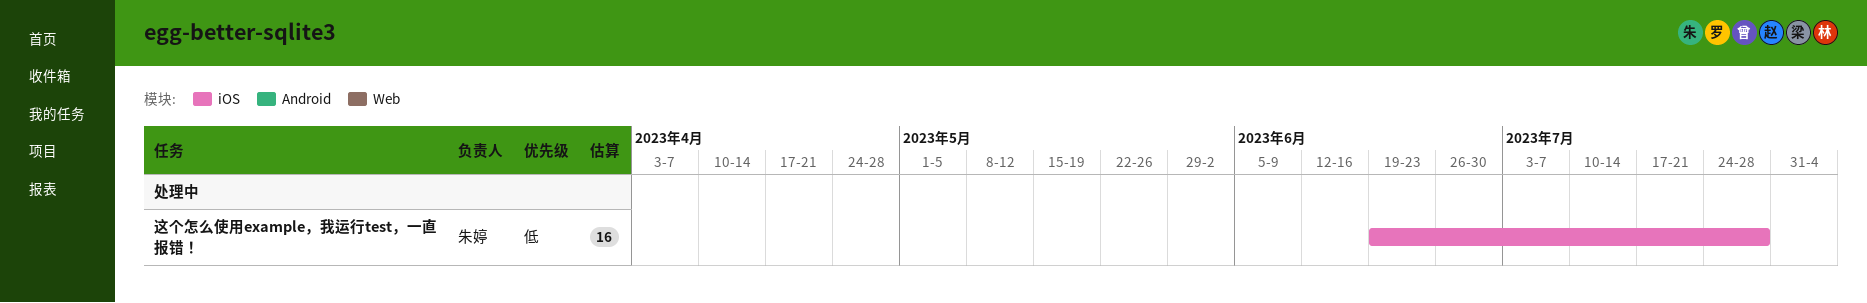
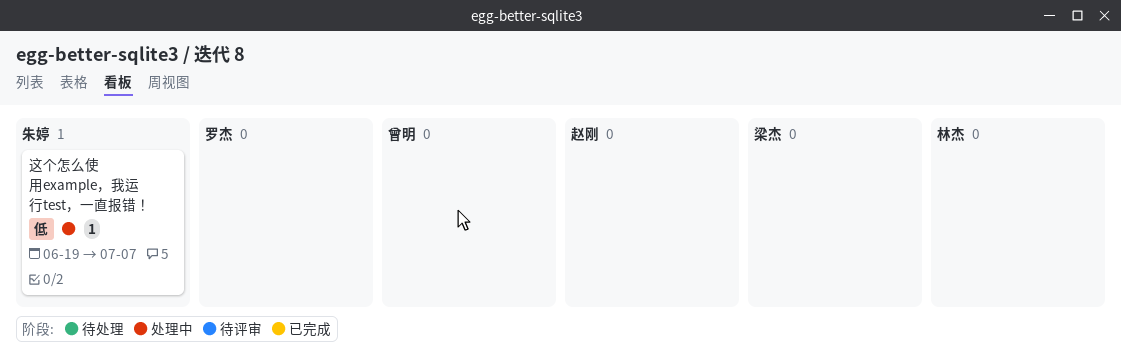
这个怎么使用example，我运行test，一直报错！, estimate: 16 -> 1
这个怎么使用example，我运行test，一直报错！, due: Jul 28 -> Jul 7

